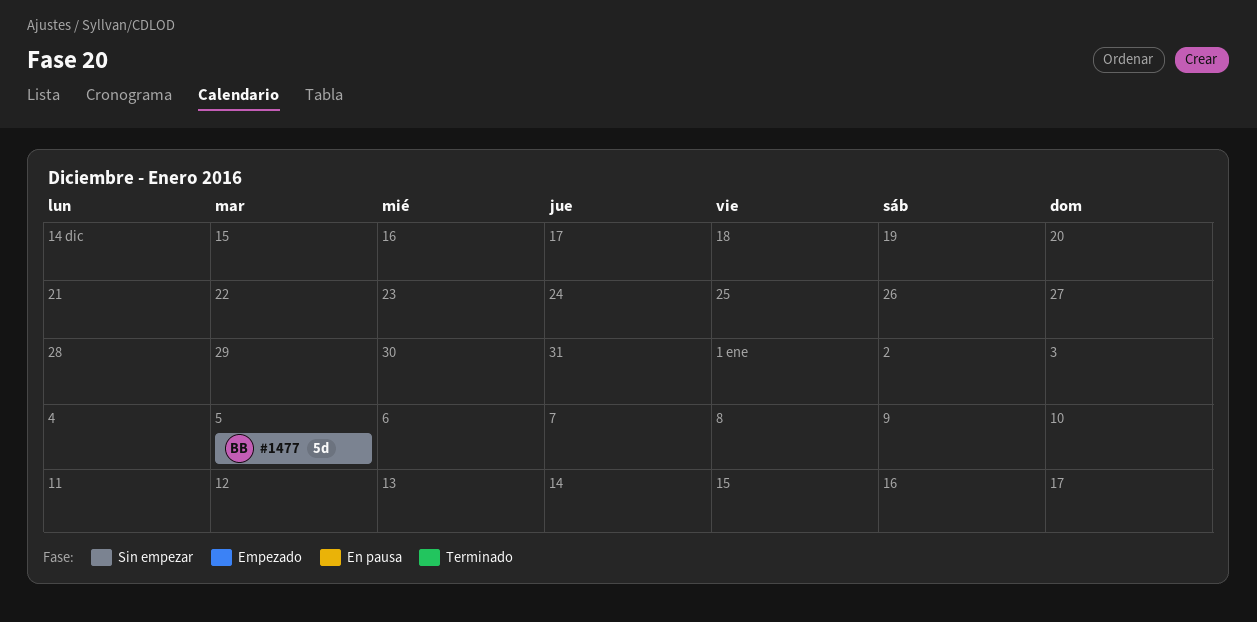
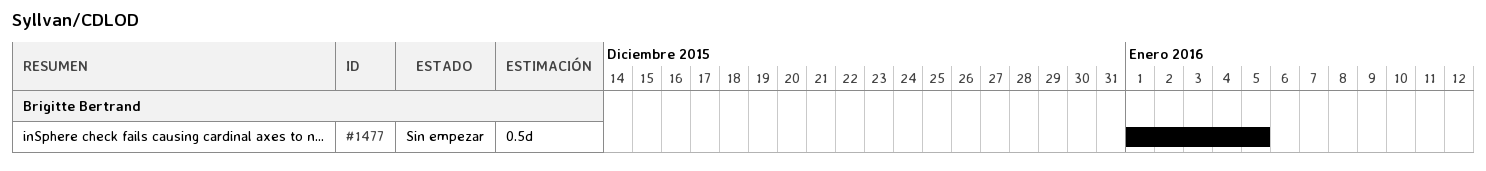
#1477, estimate: 5d -> 0.5d
#1477, start: Jan 5 -> Jan 1

